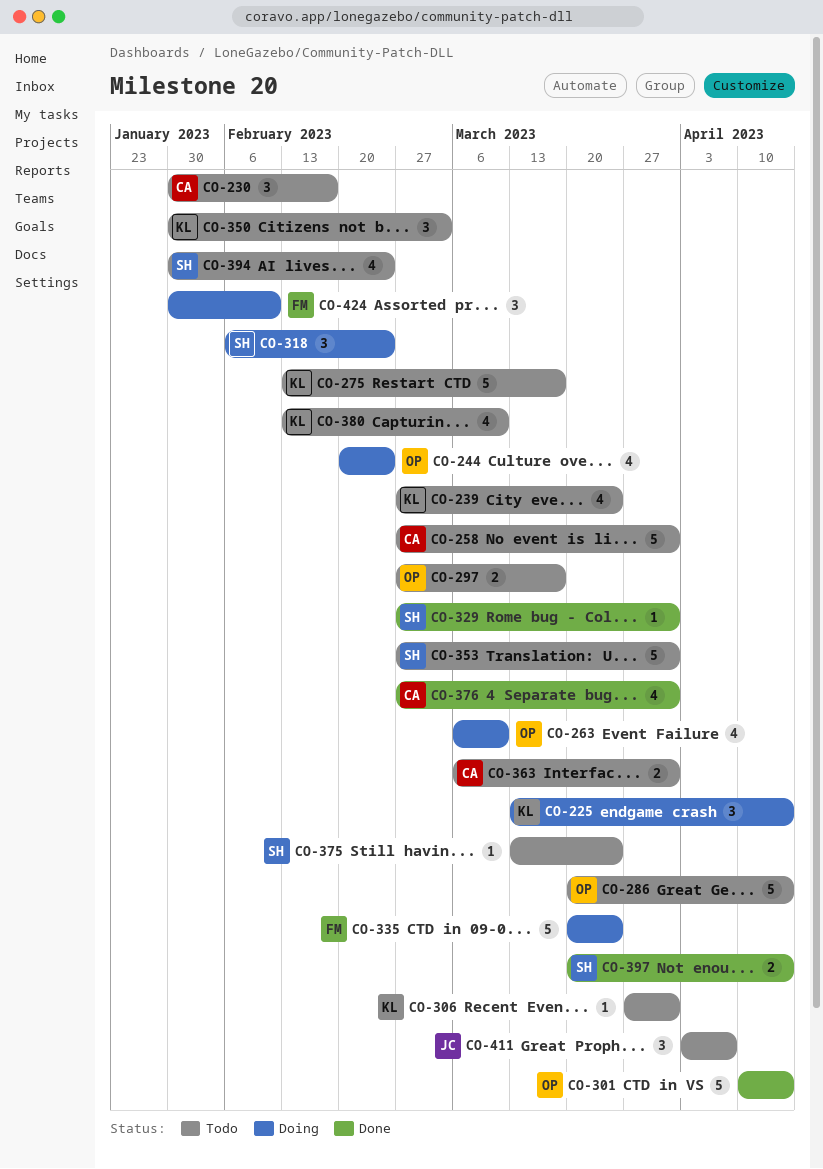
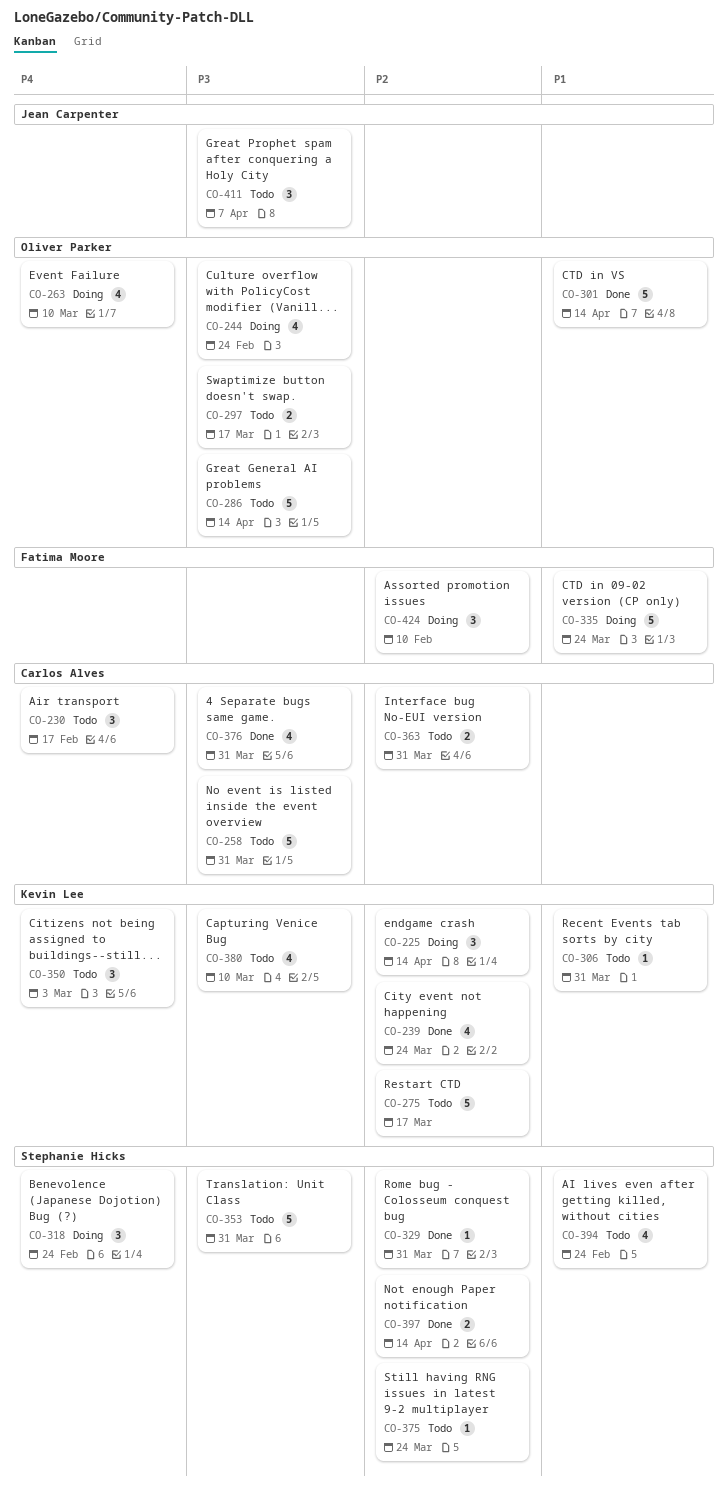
CO-239, status: Todo -> Done

